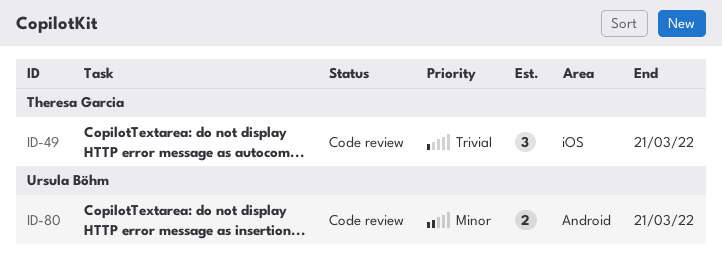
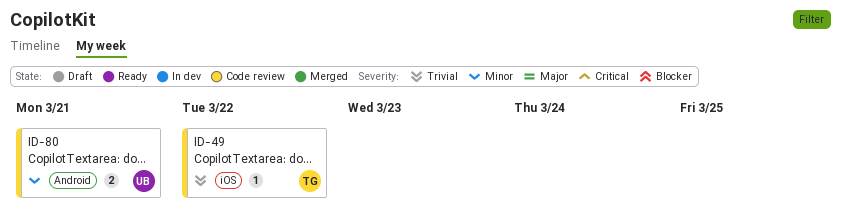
ID-49, estimate: 3 -> 1
ID-49, due: Mar 21 -> Mar 22

